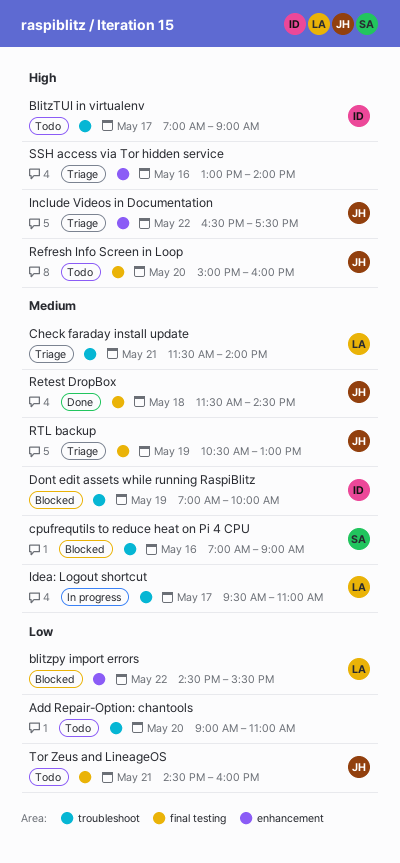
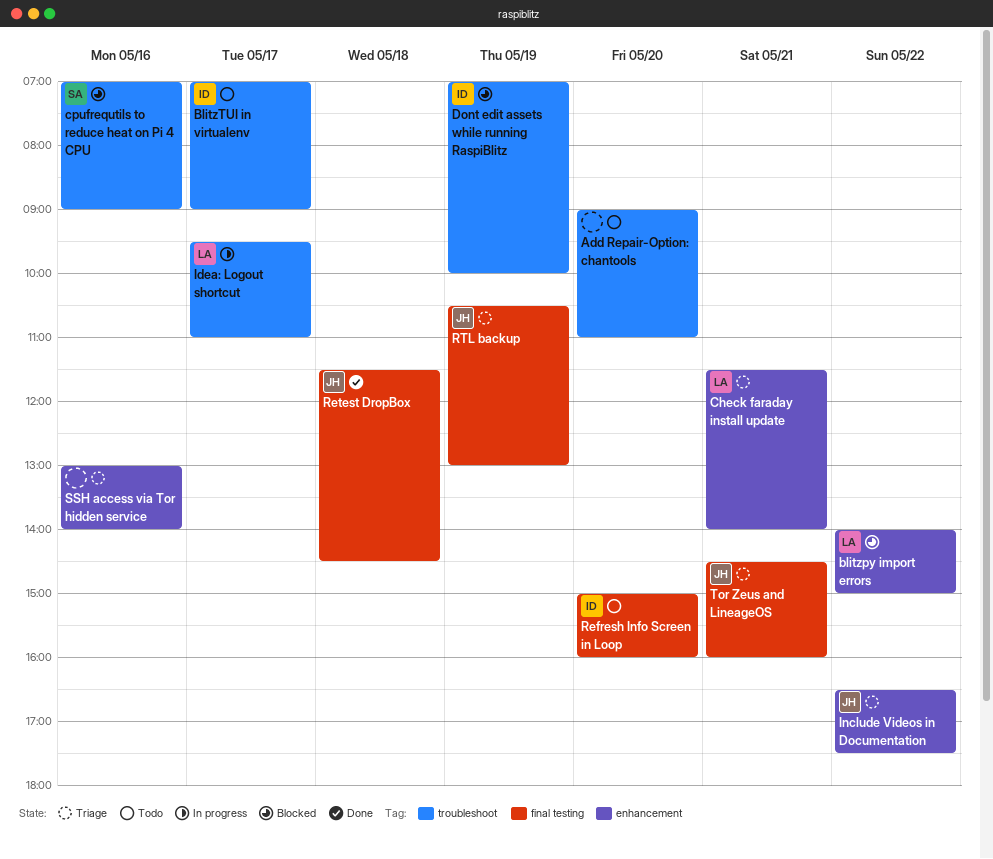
blitzpy import errors, begins: 14:30 -> 14:00
blitzpy import errors, ends: 15:30 -> 15:00
Check faraday install update, label: troubleshoot -> enhancement
Refresh Info Screen in Loop, owner: JH -> ID
Tor Zeus and LineageOS, status: Todo -> Triage

